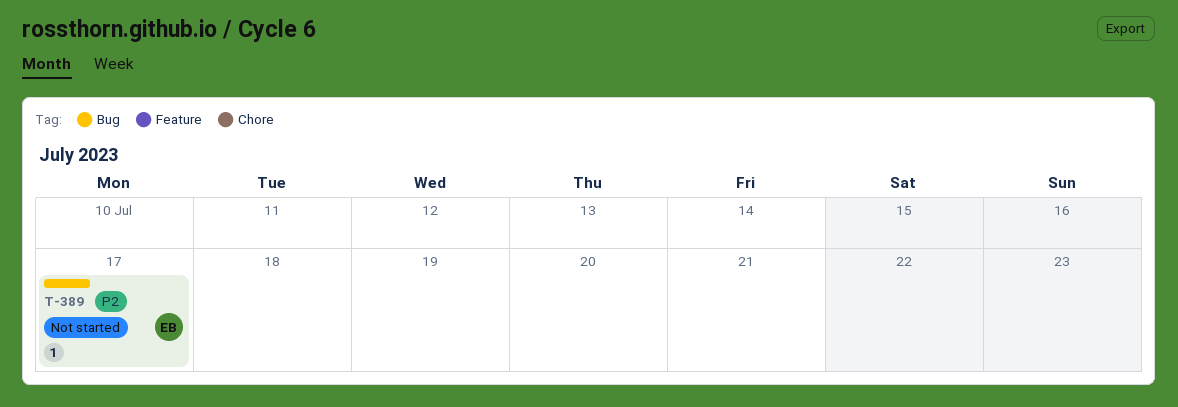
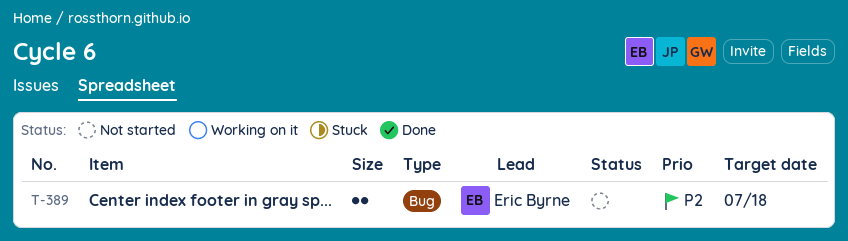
T-389, estimate: 1 -> 2
T-389, due: Jul 17 -> Jul 18

